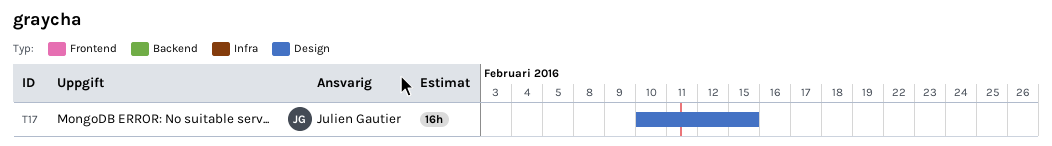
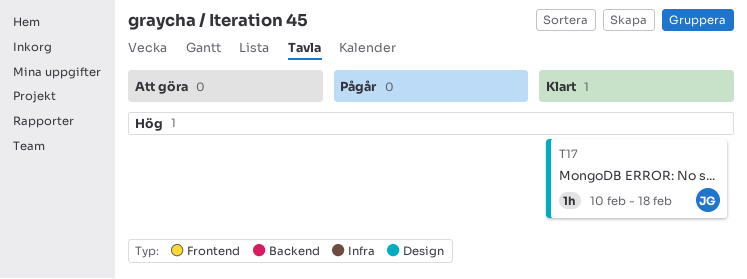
T17, estimate: 16h -> 1h
T17, due: Feb 15 -> Feb 18

